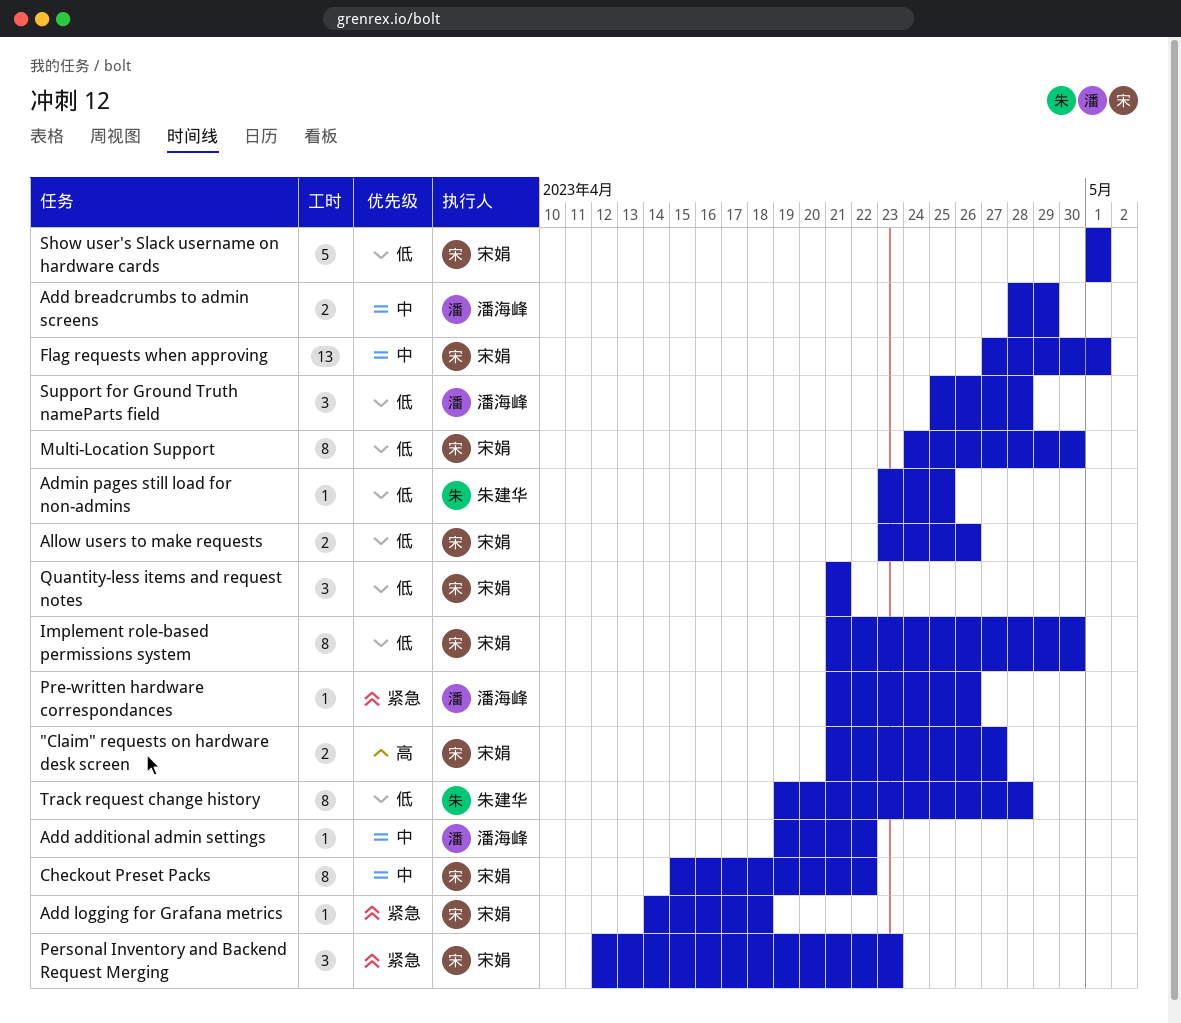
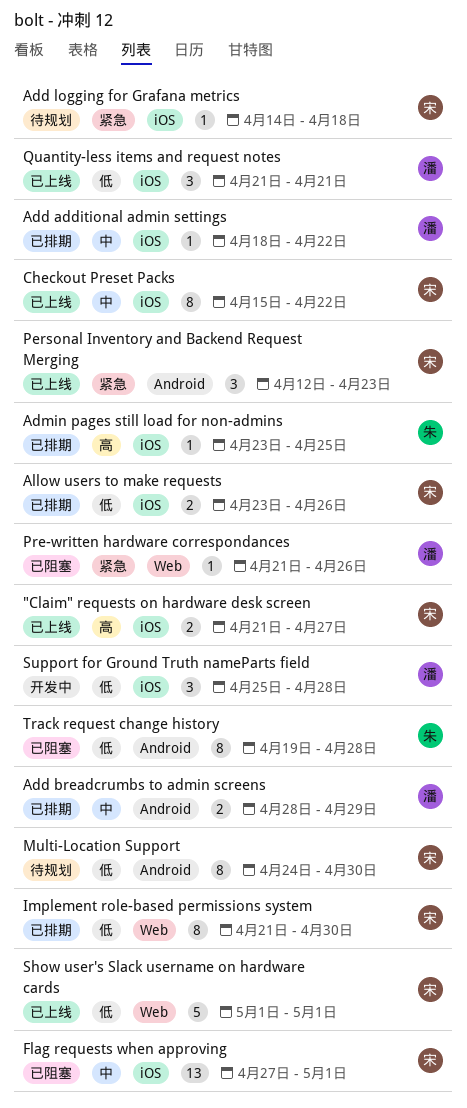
Add additional admin settings, start: Apr 19 -> Apr 18
Admin pages still load for non-admins, priority: 低 -> 高
Quantity-less items and request notes, owner: 宋娟 -> 潘海峰

